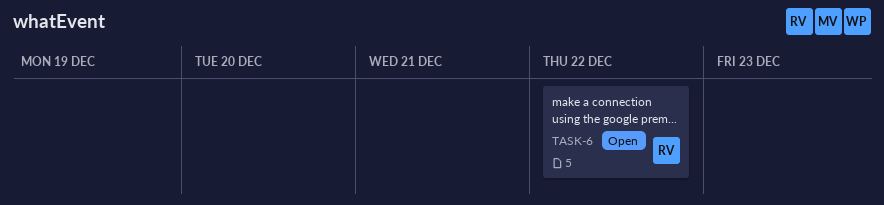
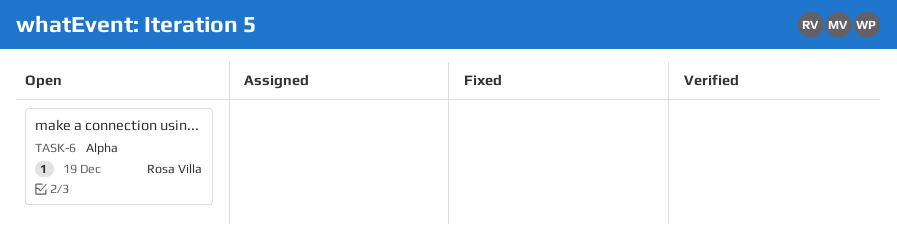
TASK-6, due: Dec 22 -> Dec 19

